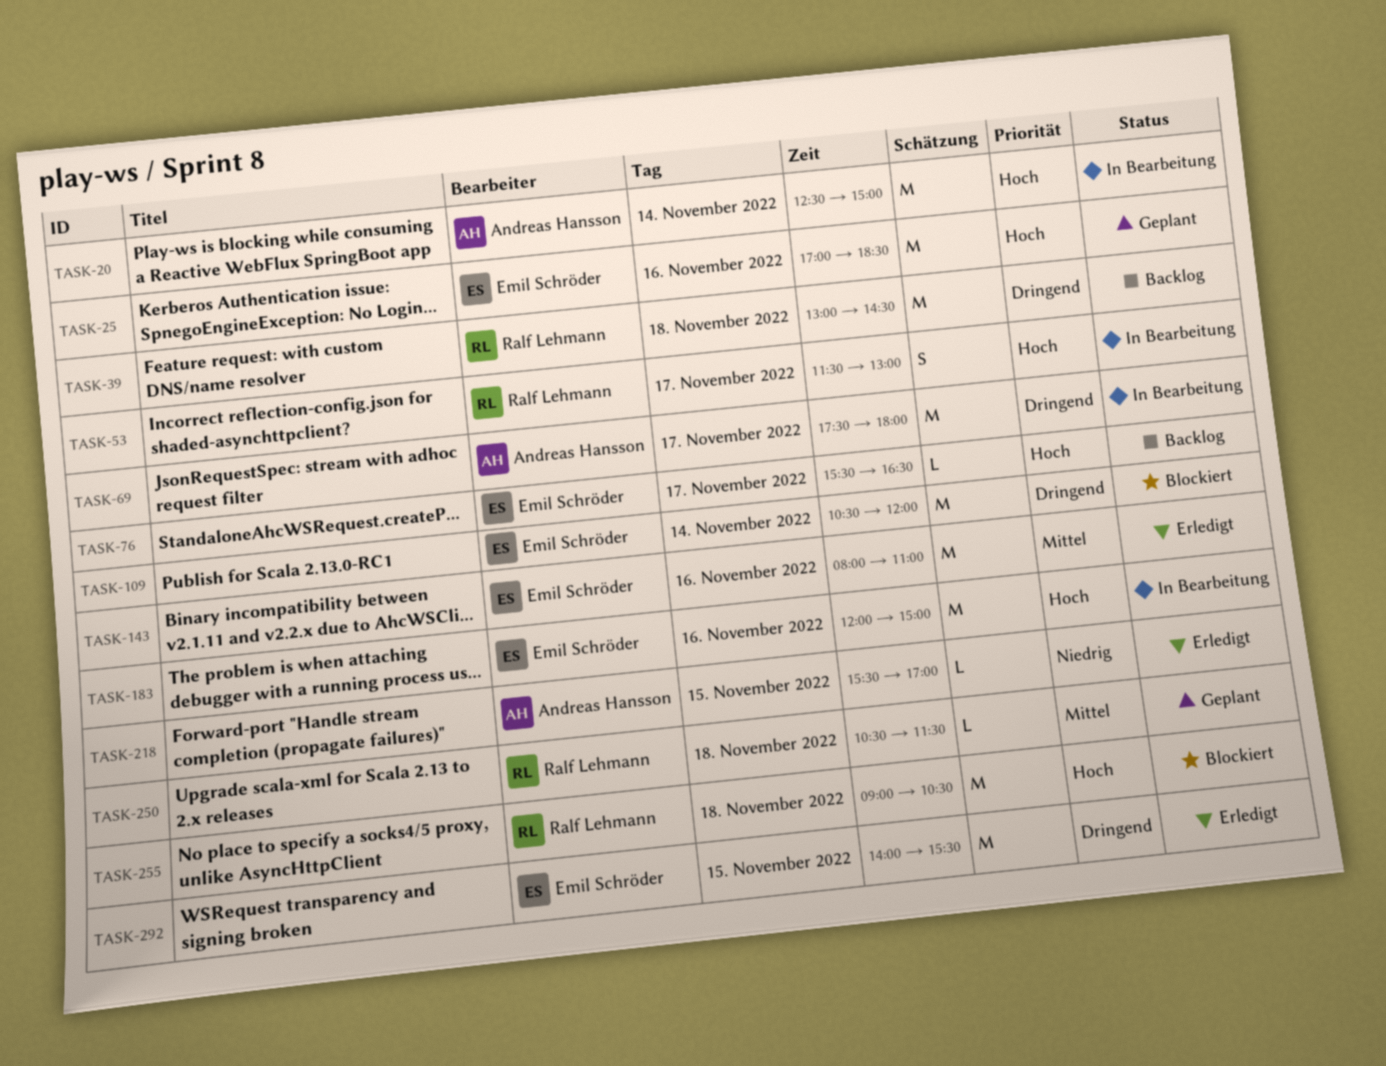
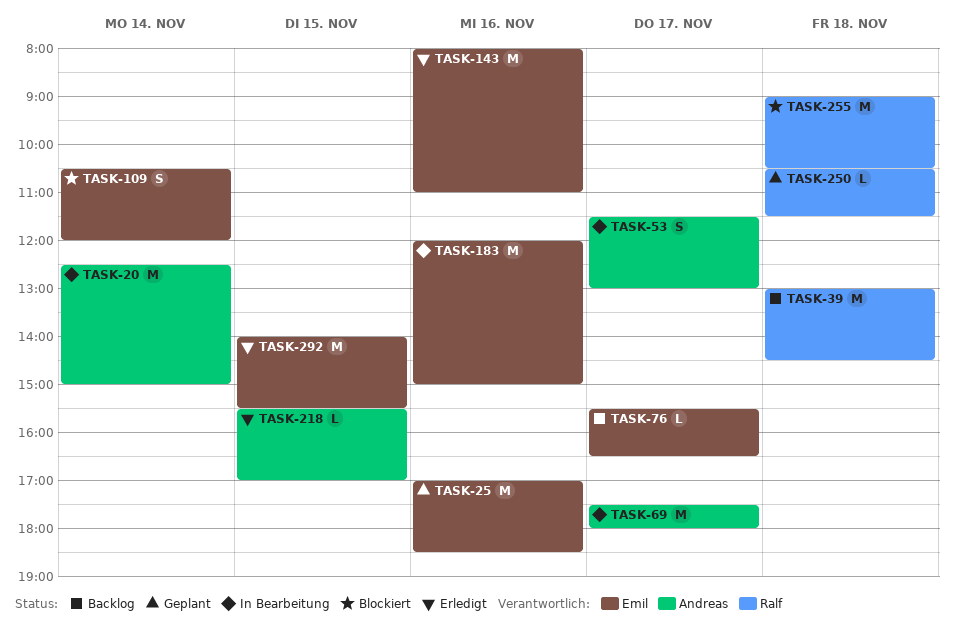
TASK-53, owner: Ralf Lehmann -> Andreas Hansson
TASK-109, estimate: M -> S

